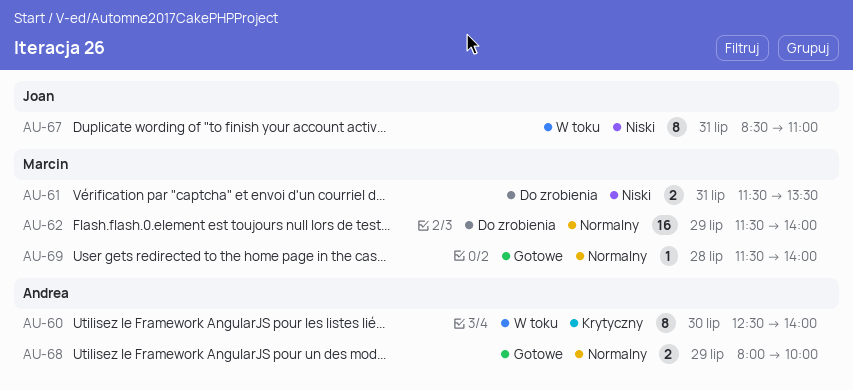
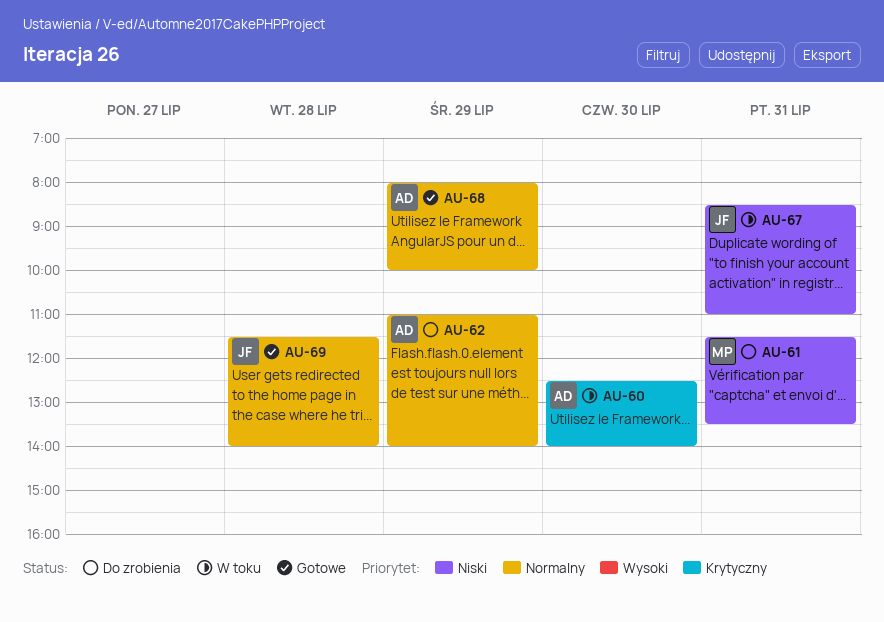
AU-62, owner: Marcin -> Andrea
AU-62, begins: 11:30 -> 11:00
AU-69, owner: Marcin -> Joan

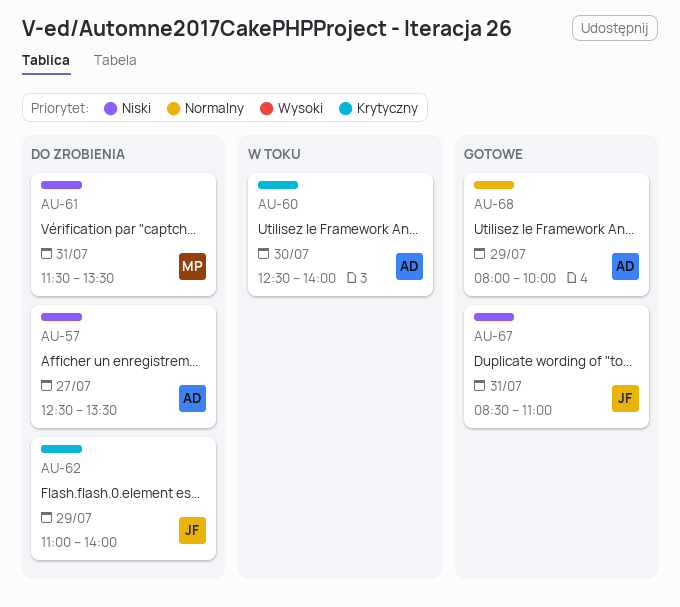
AU-57: none -> present
AU-62, owner: AD -> JF
AU-62, priority: Normalny -> Krytyczny
AU-67, status: W toku -> Gotowe
AU-69: present -> none

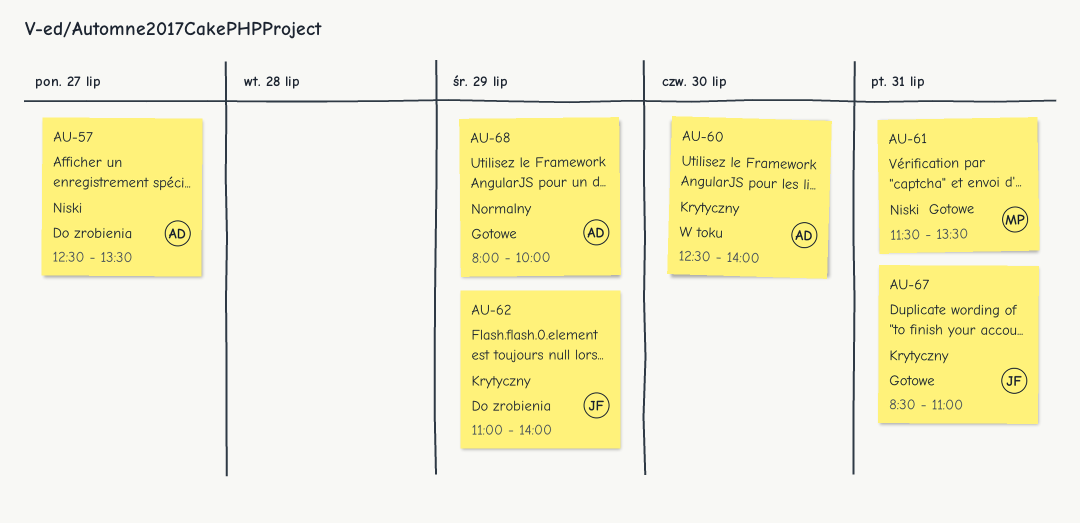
AU-61, status: Do zrobienia -> Gotowe
AU-67, priority: Niski -> Krytyczny

